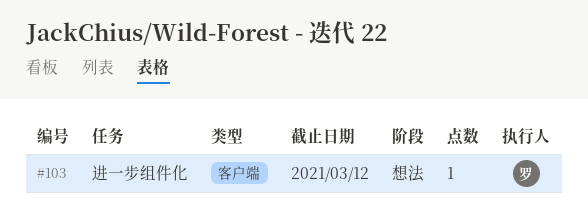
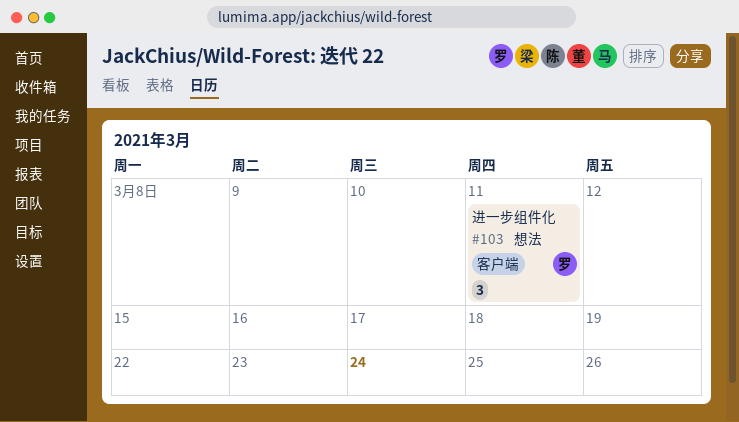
#103, estimate: 1 -> 3
#103, due: Mar 12 -> Mar 11

